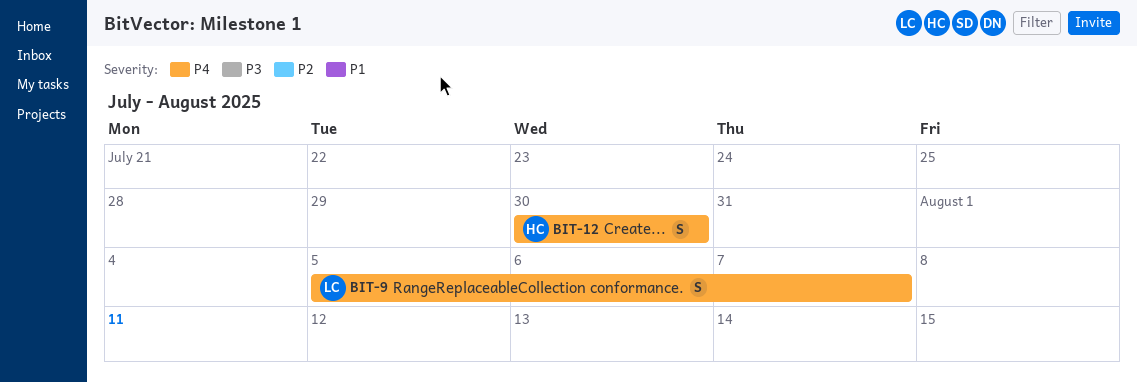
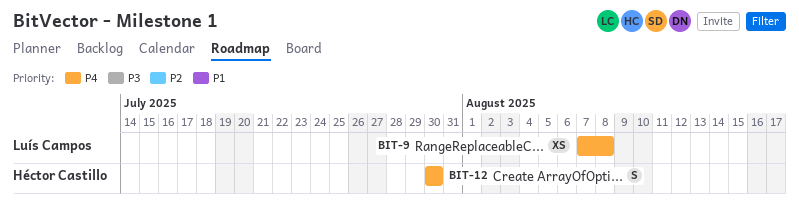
BIT-9, estimate: S -> XS
BIT-9, start: Aug 5 -> Aug 7
BIT-9, due: Aug 7 -> Aug 8

